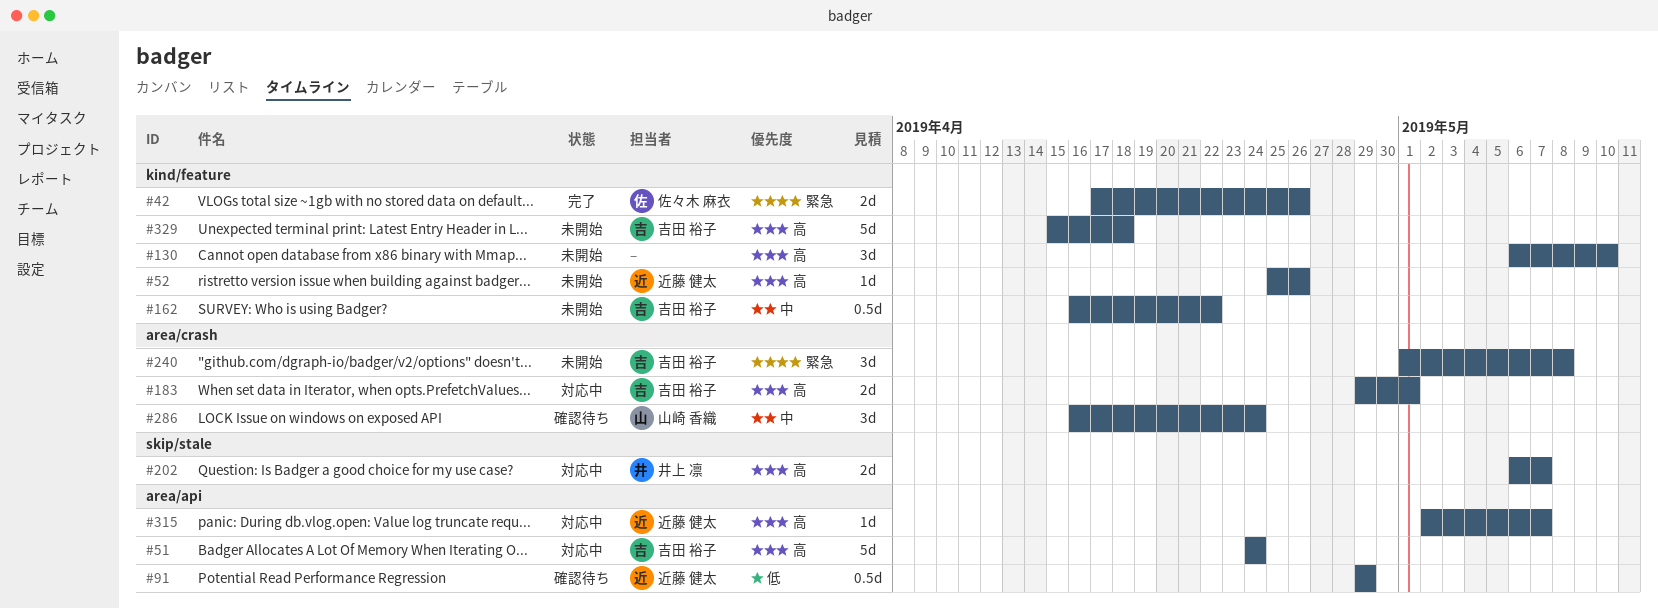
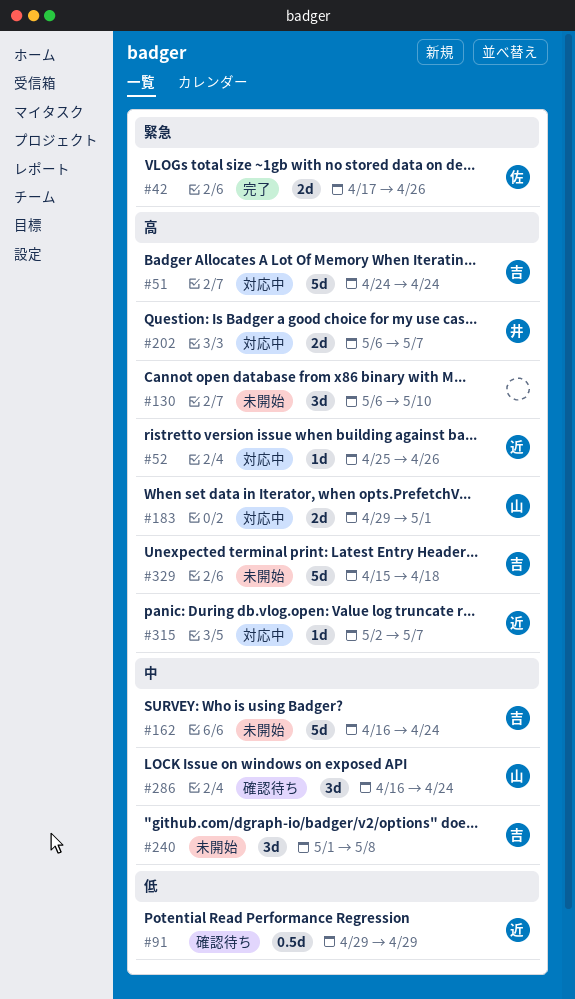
#52, status: 未開始 -> 対応中
#162, estimate: 0.5d -> 5d
#162, due: Apr 22 -> Apr 24
#183, owner: 吉田 裕子 -> 山崎 香織
#240, priority: 緊急 -> 中

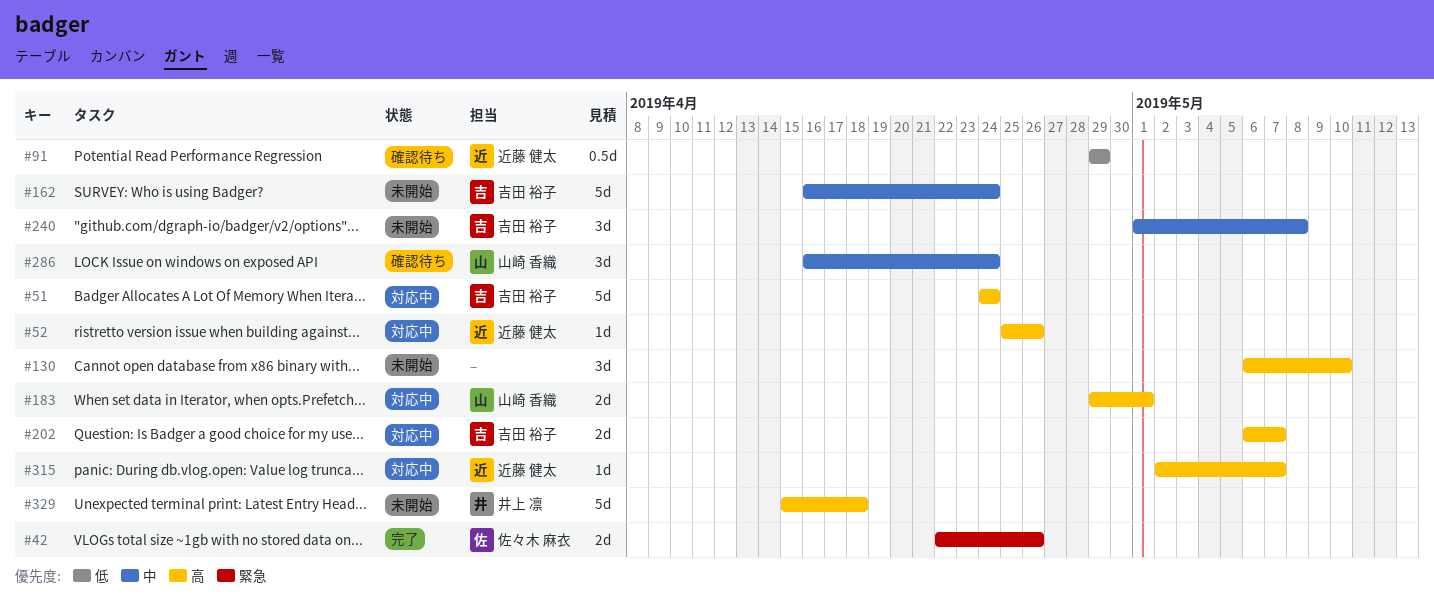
#42, start: Apr 17 -> Apr 22
#202, owner: 井上 凛 -> 吉田 裕子
#329, owner: 吉田 裕子 -> 井上 凛

